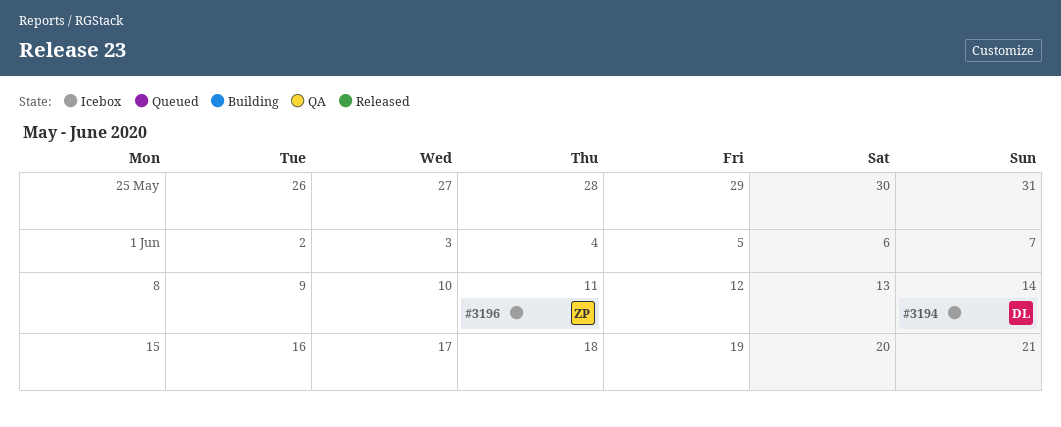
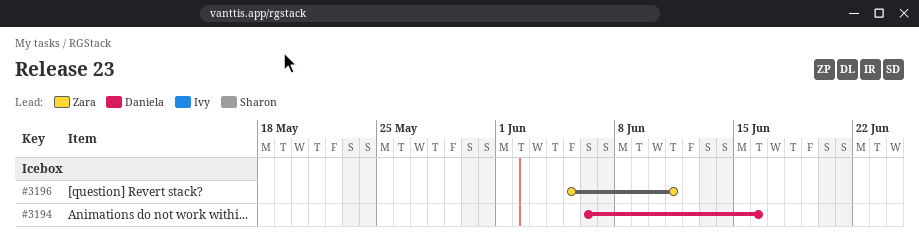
#3194, due: Jun 14 -> Jun 16

